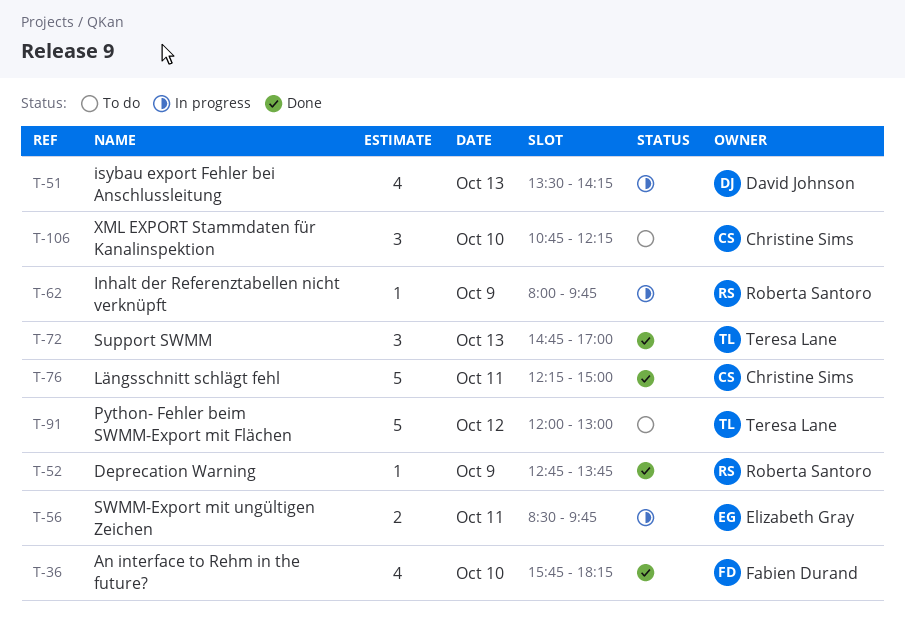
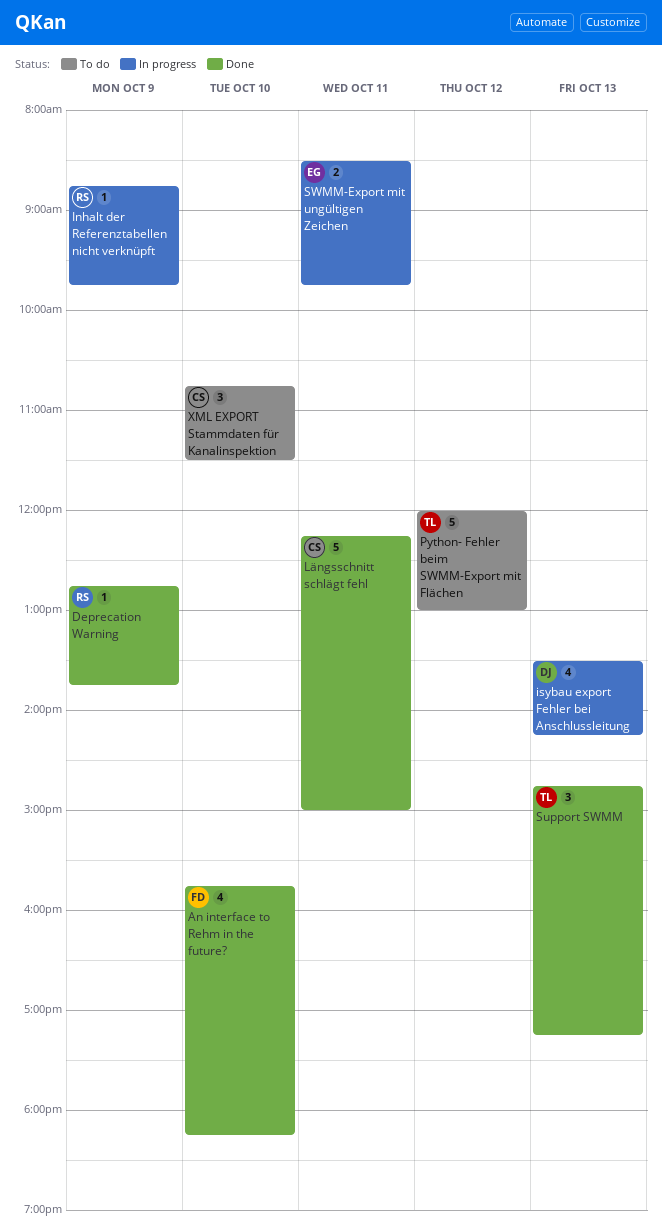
Inhalt der Referenztabellen nicht verknüpft, begins: 08:00 -> 08:45
Support SWMM, ends: 17:00 -> 17:15
XML EXPORT Stammdaten für Kanalinspektion, ends: 12:15 -> 11:30

